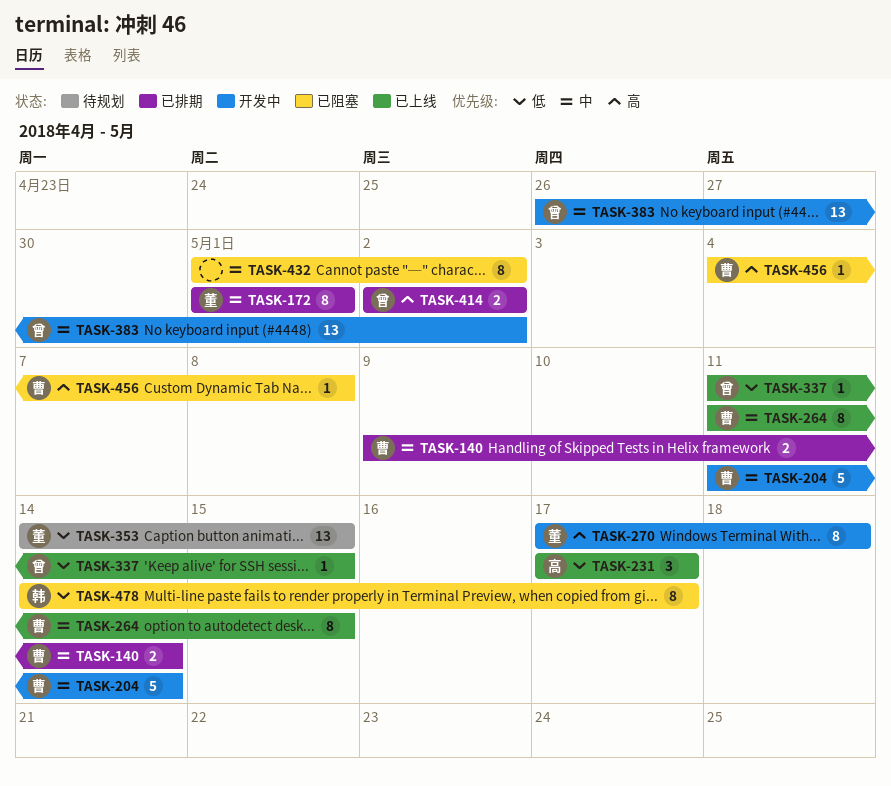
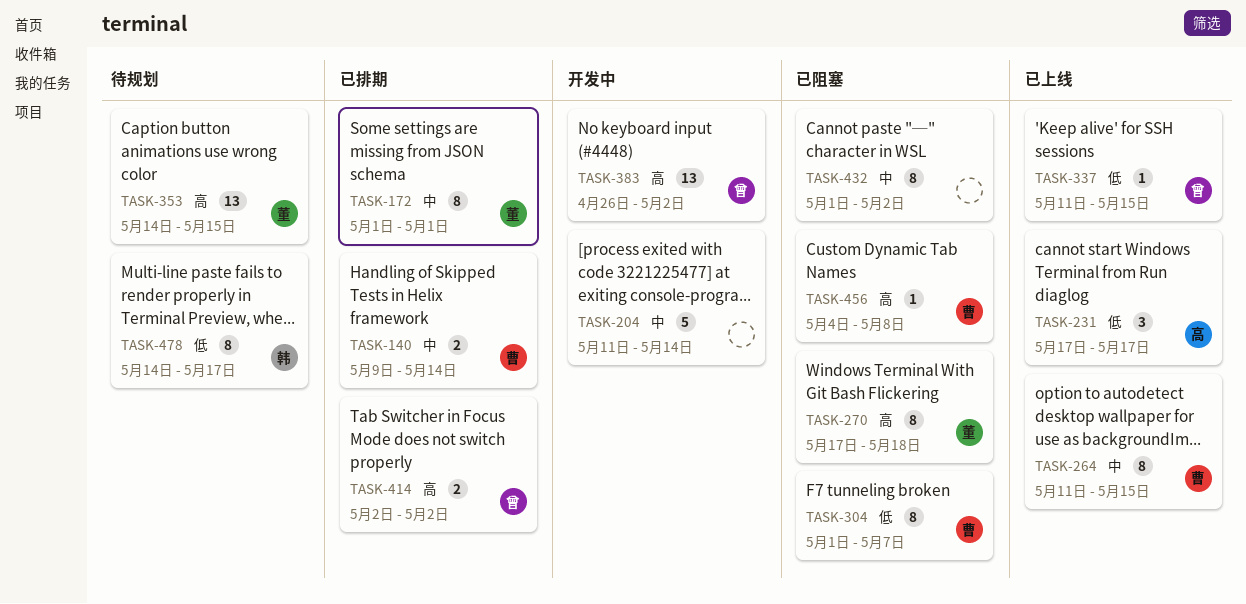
TASK-204, owner: 曹 -> none
TASK-270, status: 开发中 -> 已阻塞
TASK-304: none -> present
TASK-353, priority: 低 -> 高
TASK-383, priority: 中 -> 高
TASK-478, status: 已阻塞 -> 待规划

